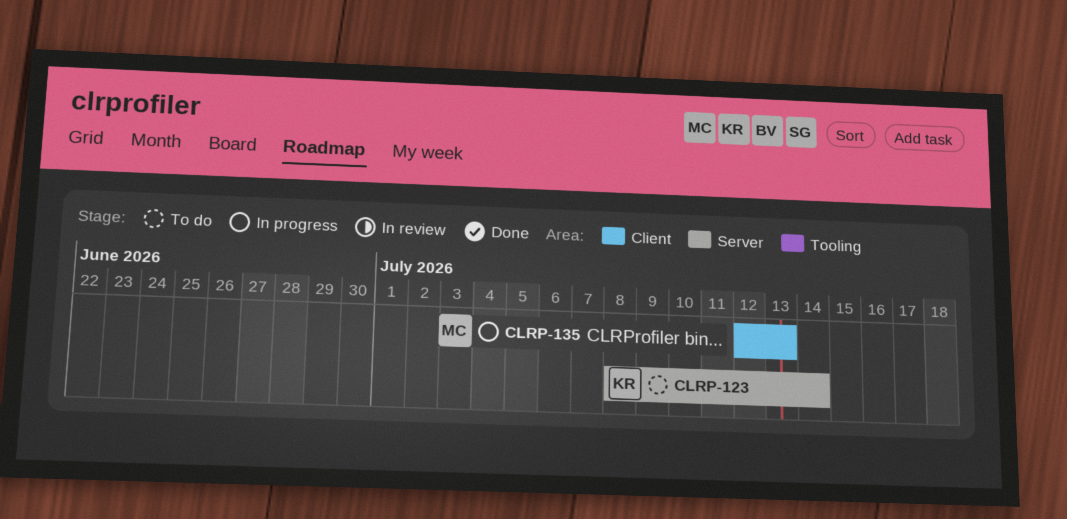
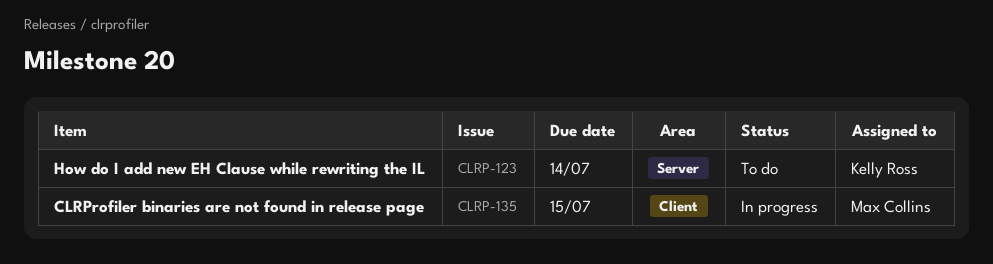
CLRP-135, due: Jul 13 -> Jul 15

